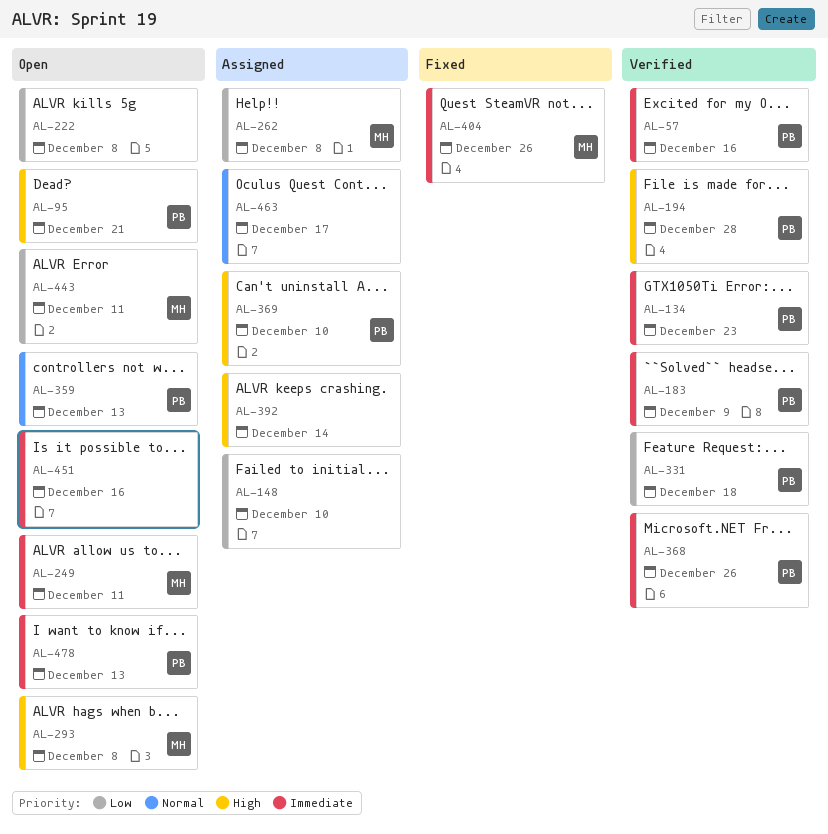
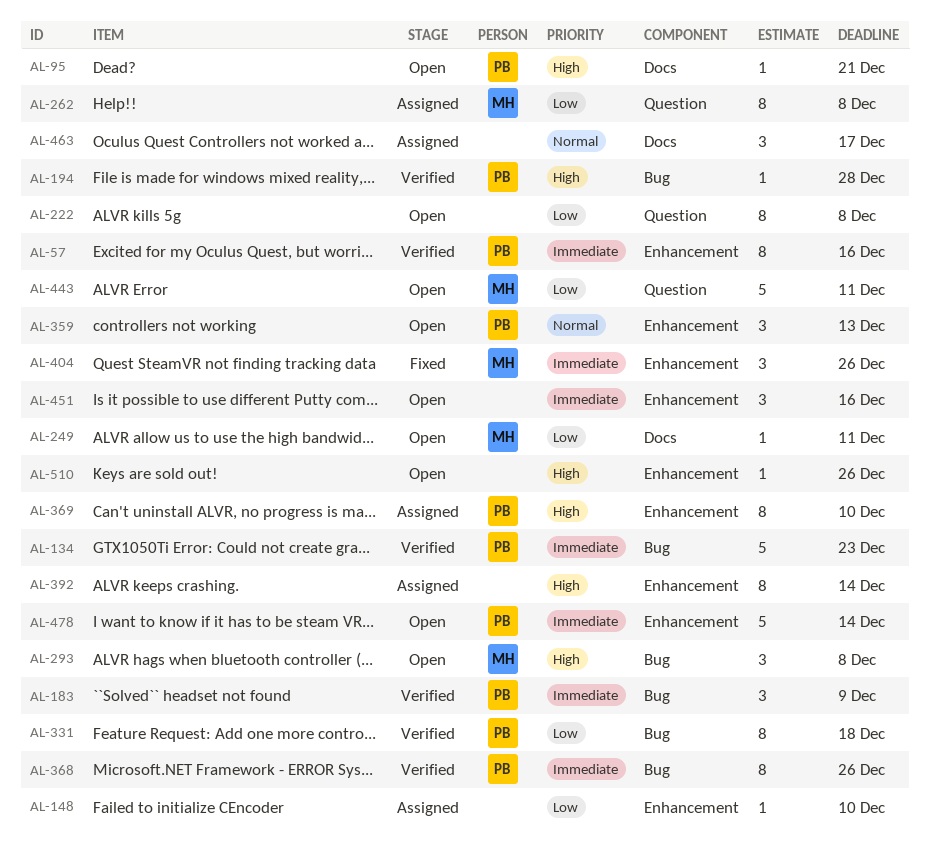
AL-249, priority: Immediate -> Low
AL-478, due: Dec 13 -> Dec 14
AL-510: none -> present

